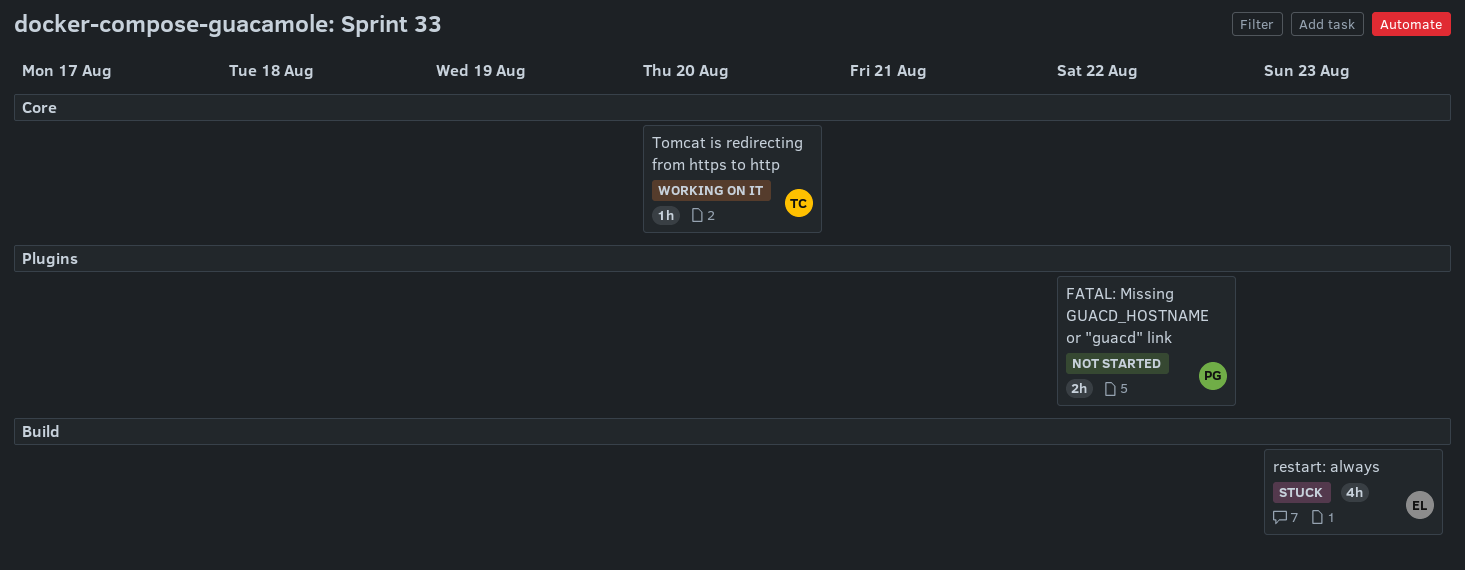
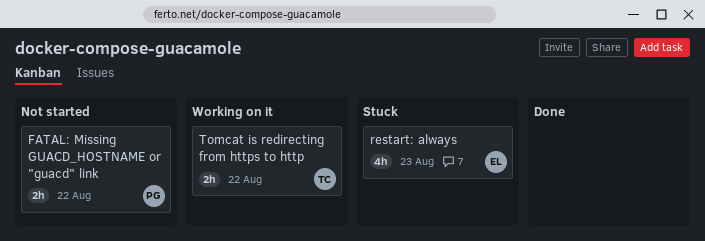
Tomcat is redirecting from https to http, estimate: 1h -> 2h
Tomcat is redirecting from https to http, due: Aug 20 -> Aug 22

